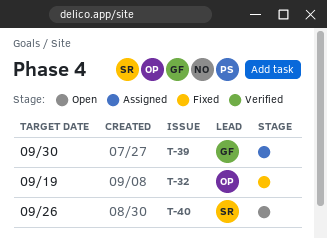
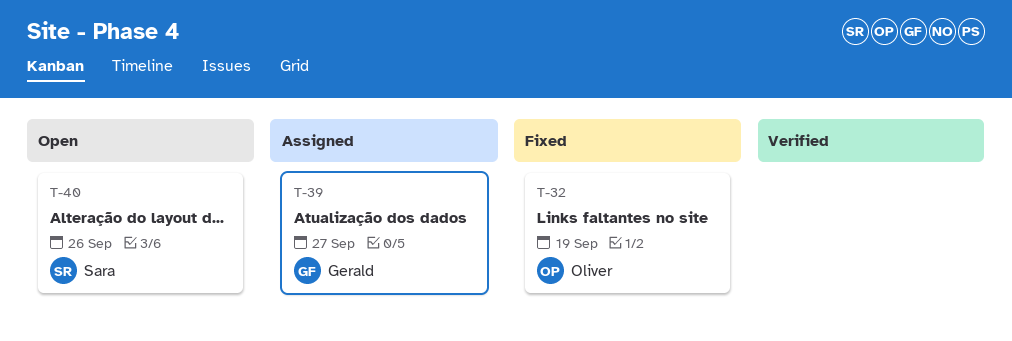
T-39, due: Sep 30 -> Sep 27

